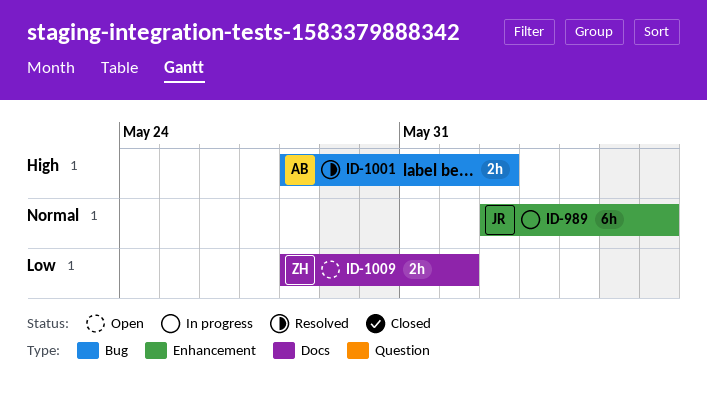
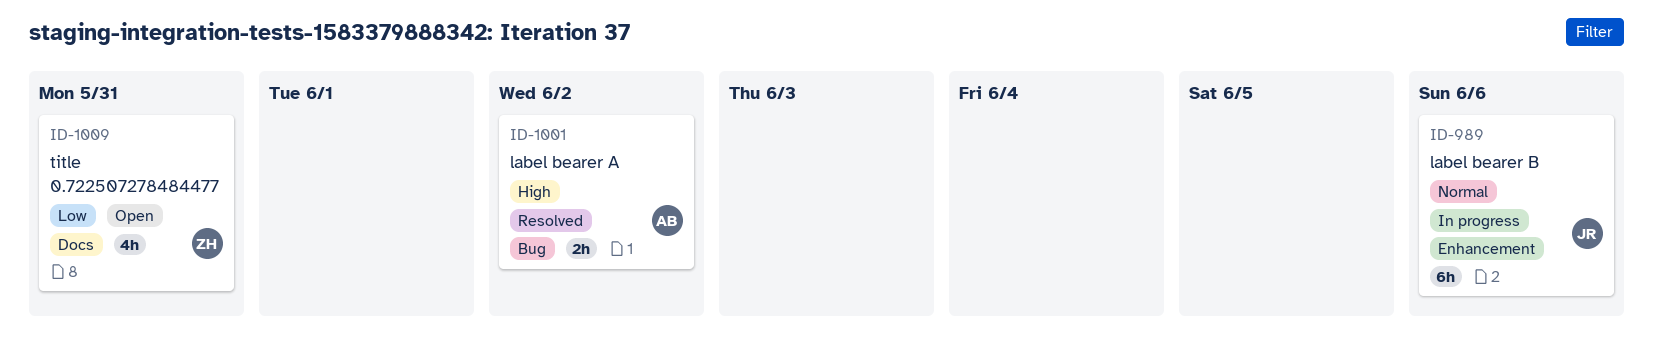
ID-1009, estimate: 2h -> 4h
ID-1009, due: Jun 1 -> May 31

